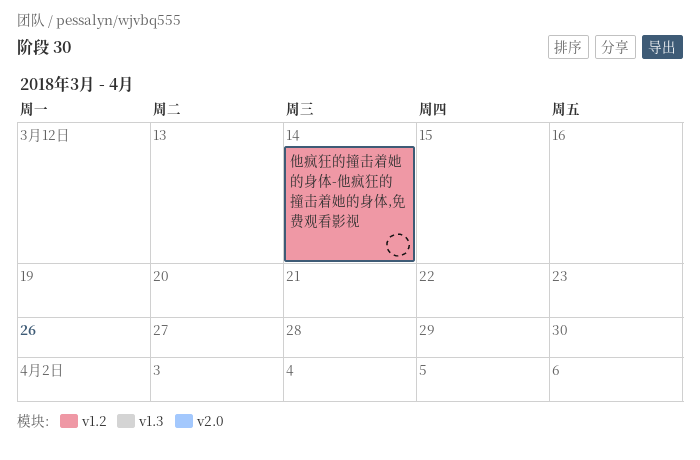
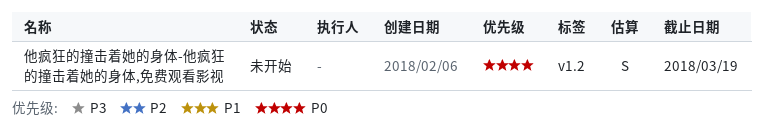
他疯狂的撞击着她的身体-他疯狂的撞击着她的身体,免费观看影视, due: Mar 14 -> Mar 19

